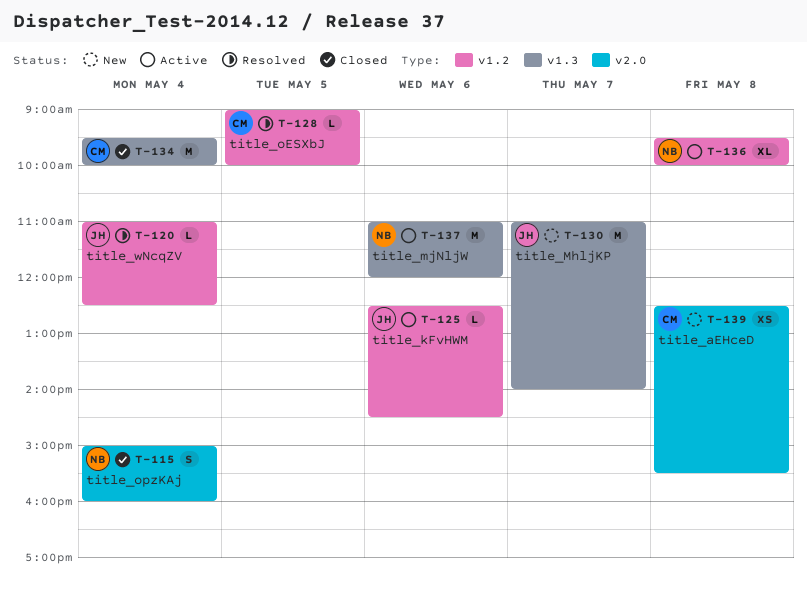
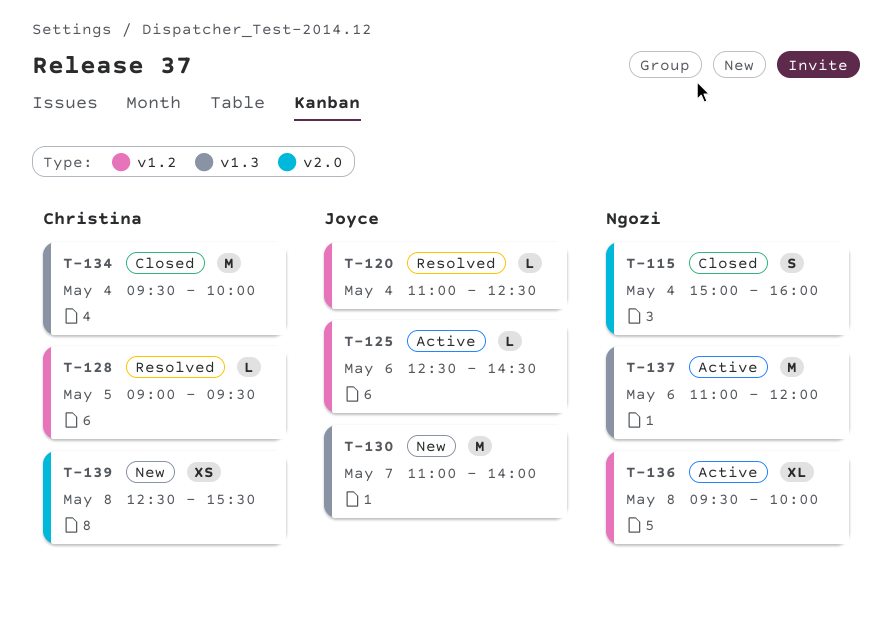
T-128, ends: 10:00 -> 09:30

